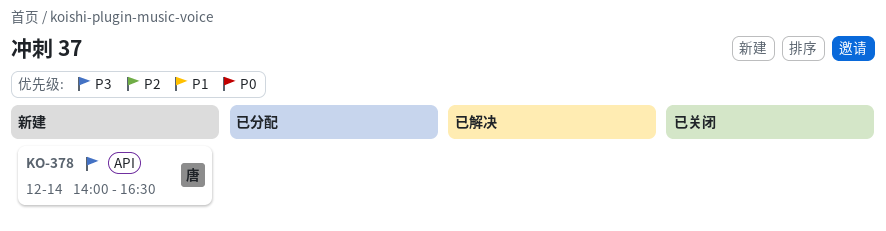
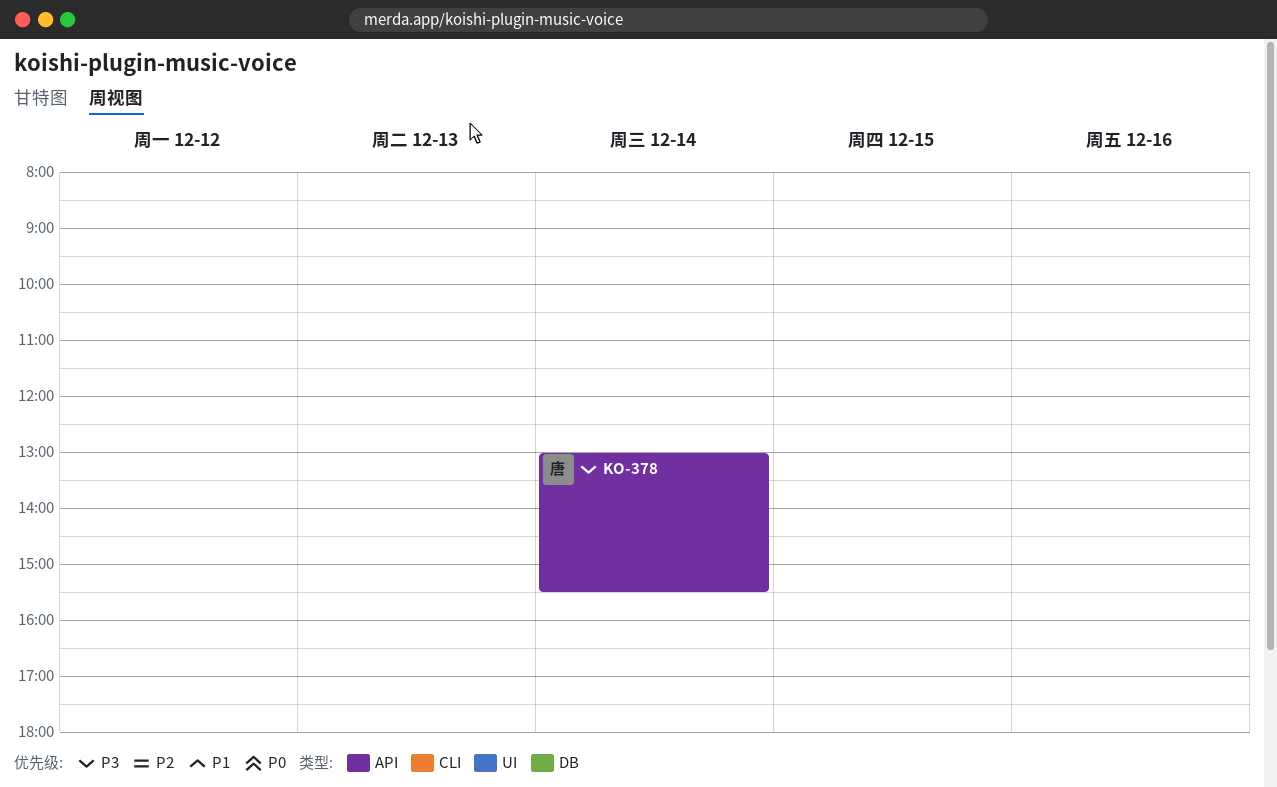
KO-378, begins: 14:00 -> 13:00
KO-378, ends: 16:30 -> 15:30

